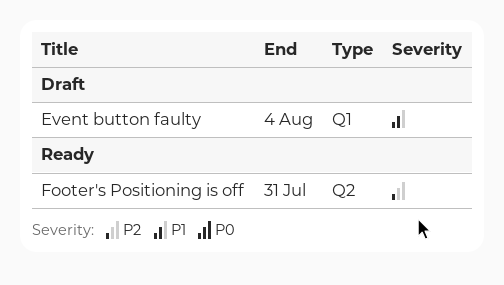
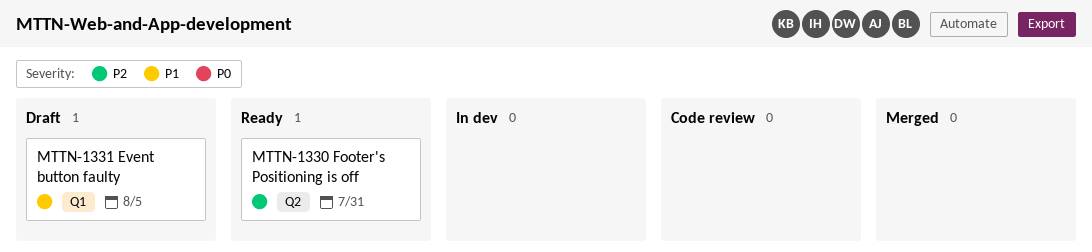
Event button faulty, due: Aug 4 -> Aug 5

